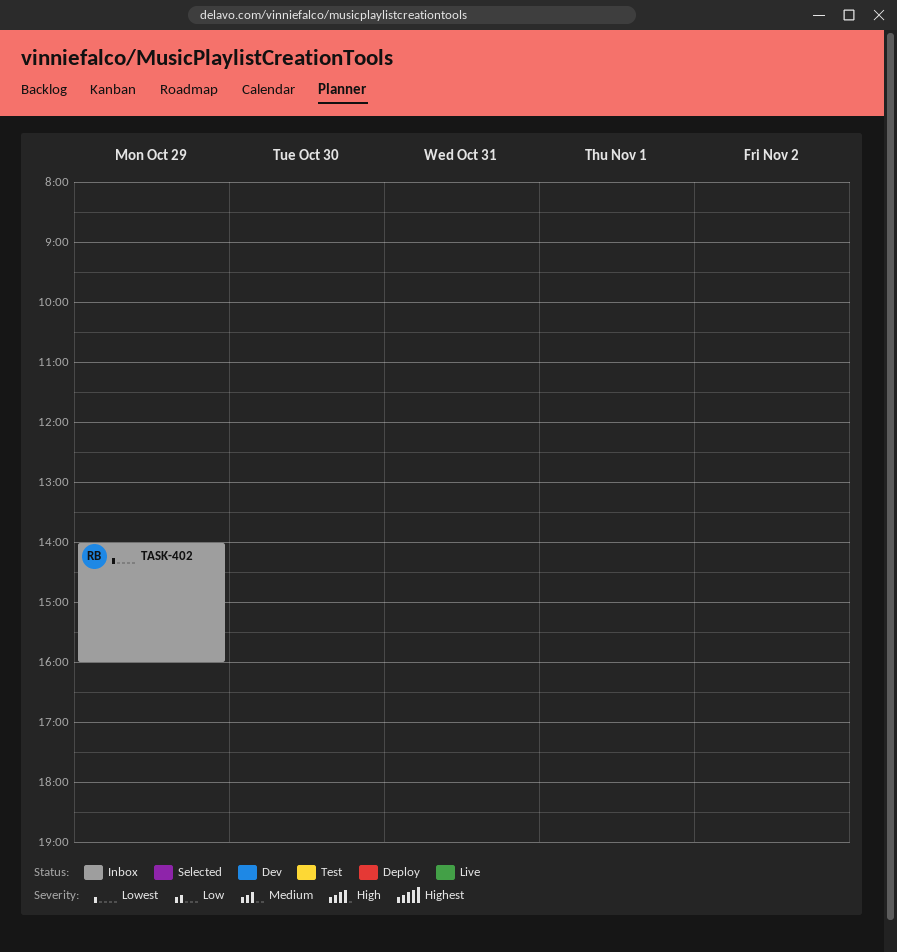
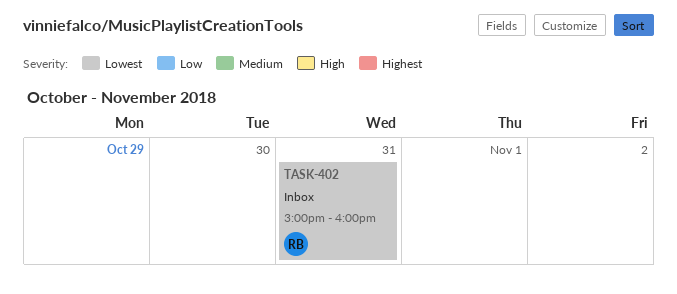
TASK-402, day: Oct 29 -> Oct 31
TASK-402, begins: 14:00 -> 15:00

